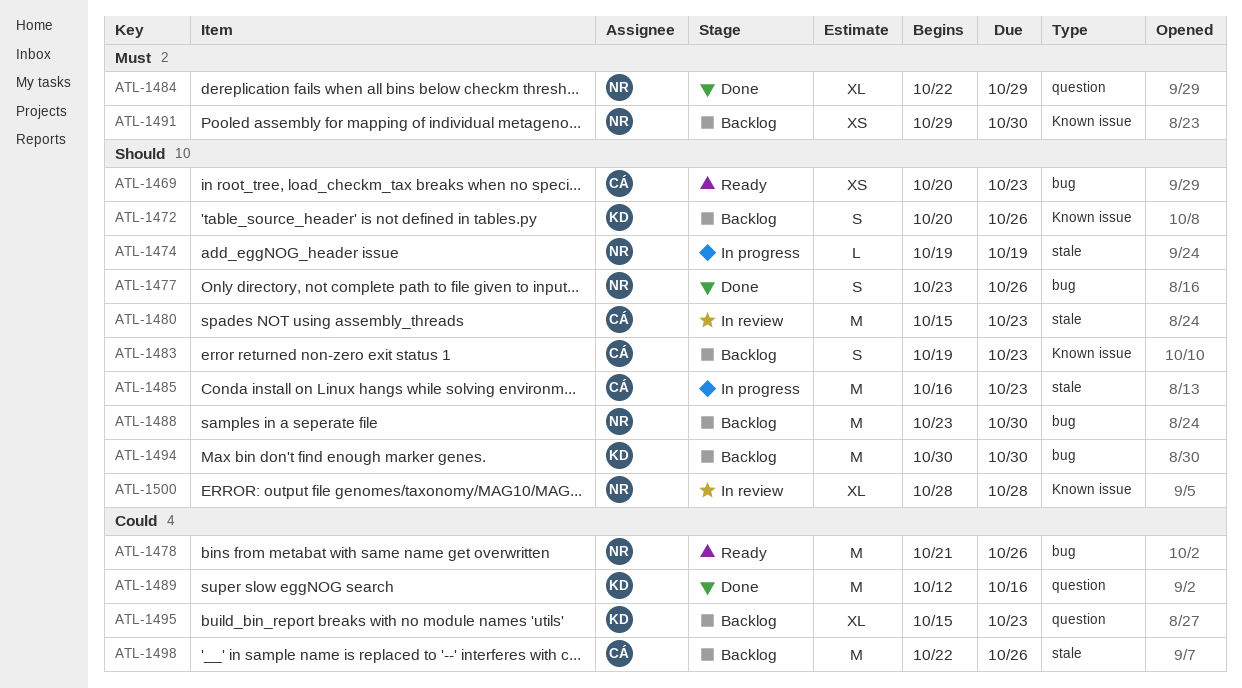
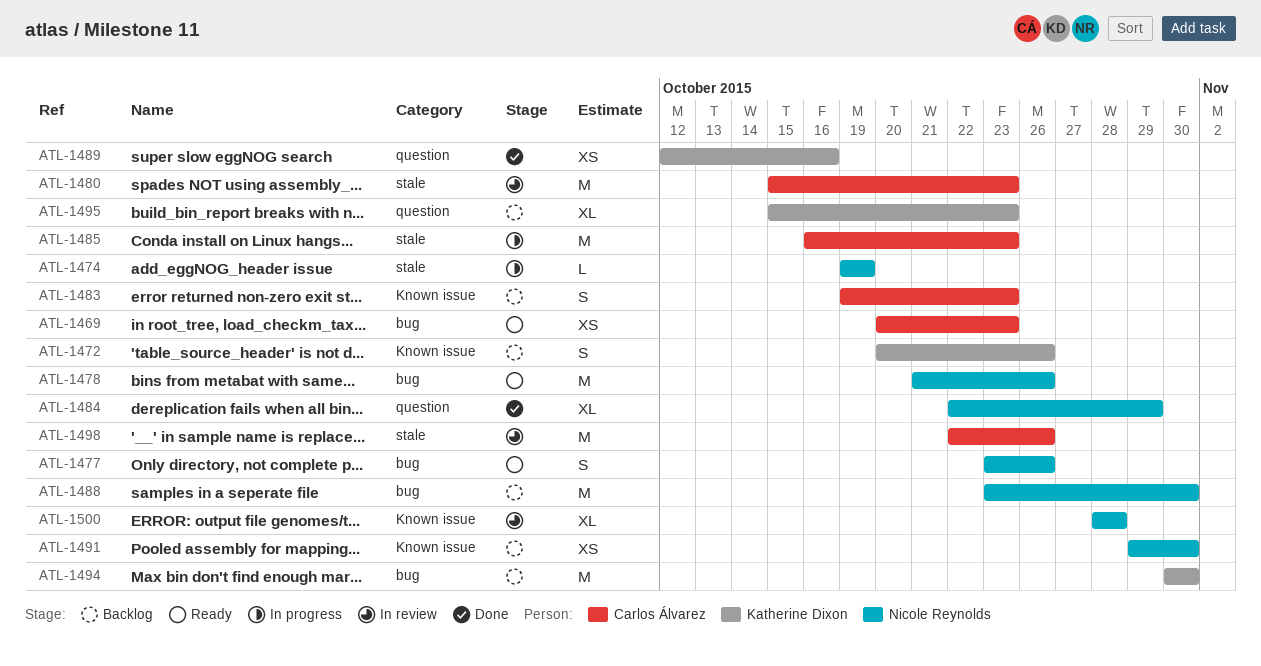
ATL-1477, status: Done -> Ready
ATL-1489, estimate: M -> XS
ATL-1498, status: Backlog -> In review

